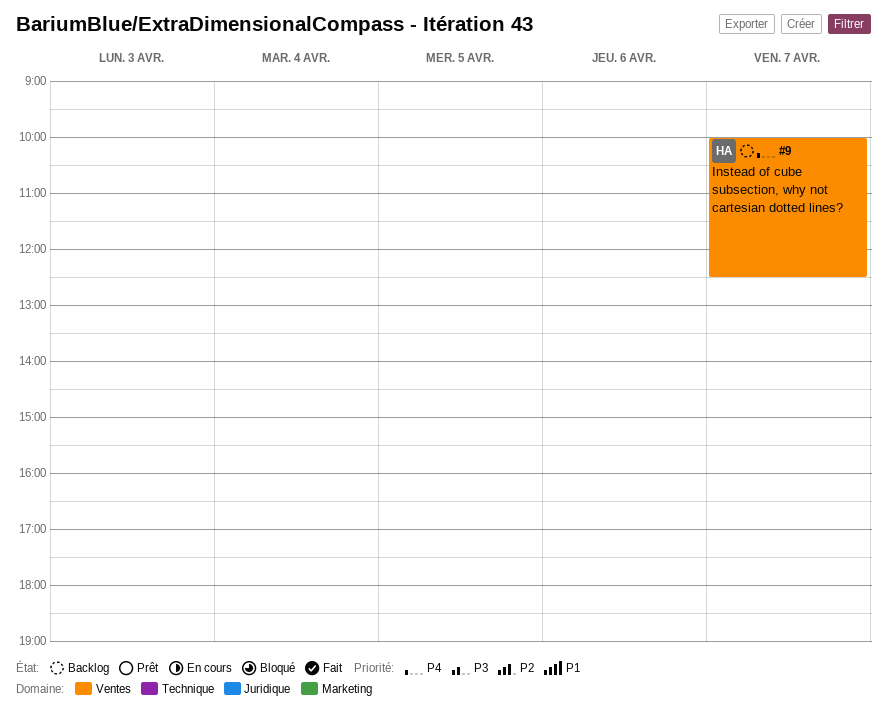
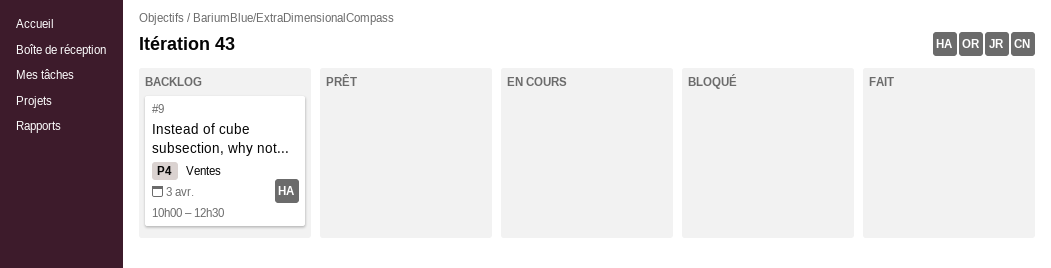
#9, day: Apr 7 -> Apr 3

